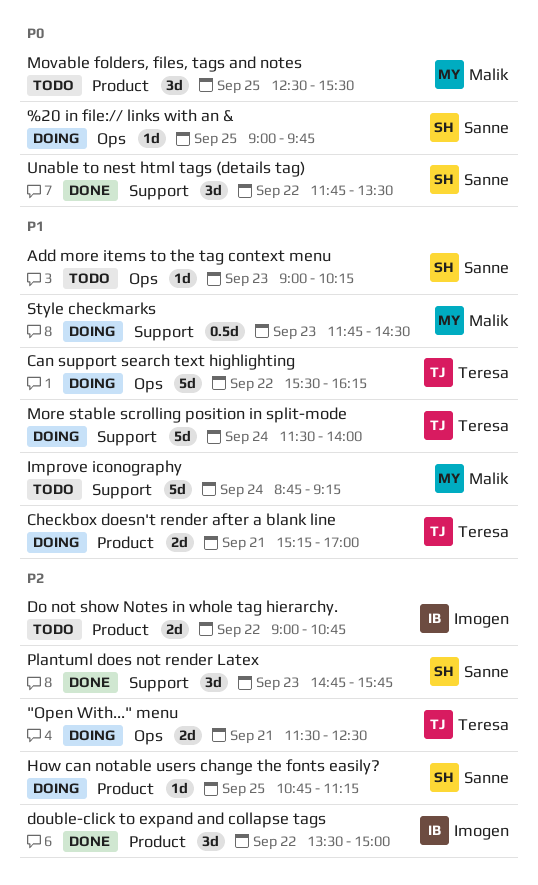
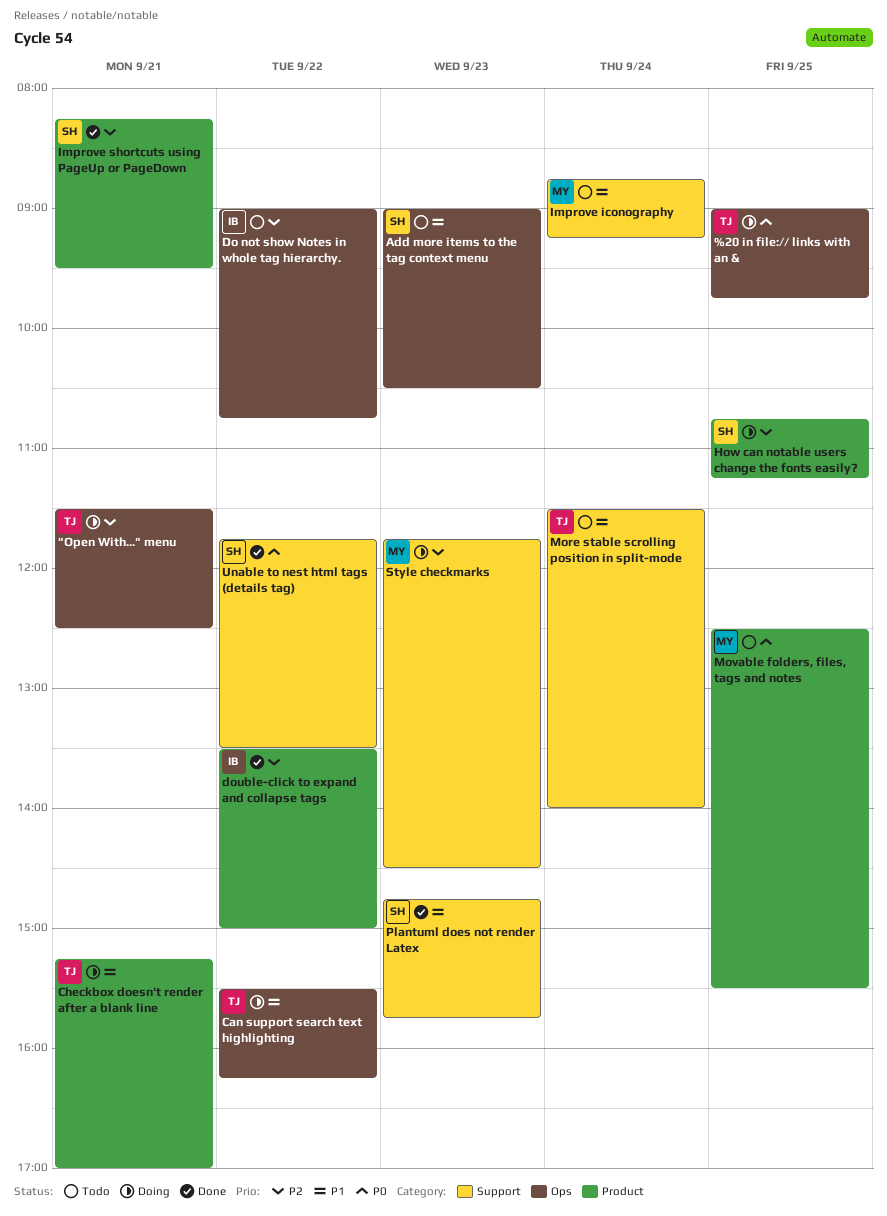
%20 in file:// links with an &, owner: Sanne -> Teresa
Add more items to the tag context menu, ends: 10:15 -> 10:30
Do not show Notes in whole tag hierarchy., label: Product -> Ops
Improve shortcuts using PageUp or PageDown: none -> present
More stable scrolling position in split-mode, status: Doing -> Todo
Plantuml does not render Latex, priority: P2 -> P1
Style checkmarks, priority: P1 -> P2

